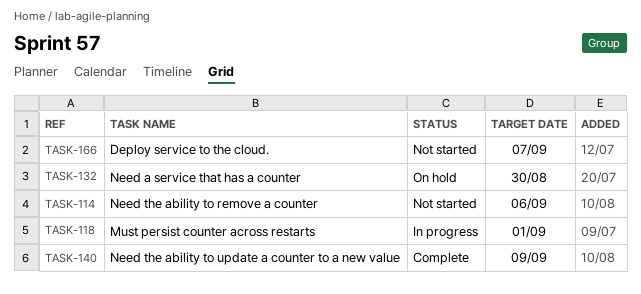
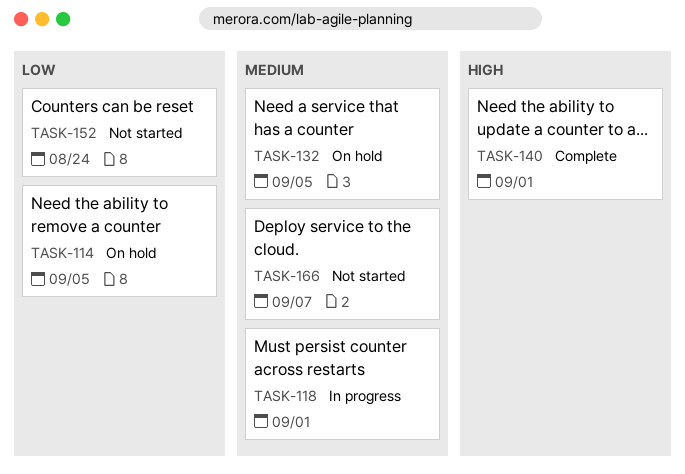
TASK-114, status: Not started -> On hold
TASK-114, due: Sep 6 -> Sep 5
TASK-132, due: Aug 30 -> Sep 5
TASK-140, due: Sep 9 -> Sep 1
TASK-152: none -> present

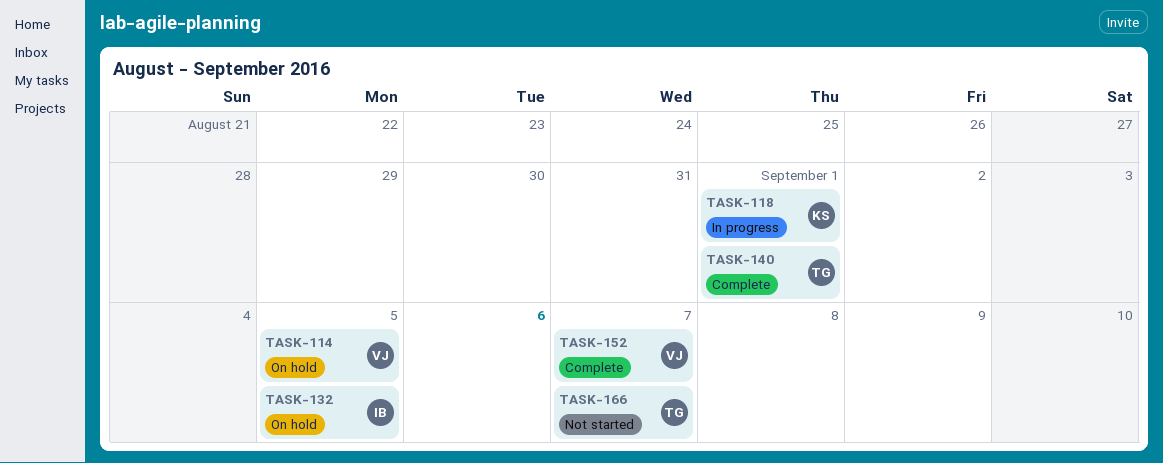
TASK-152, status: Not started -> Complete
TASK-152, due: Aug 24 -> Sep 7

